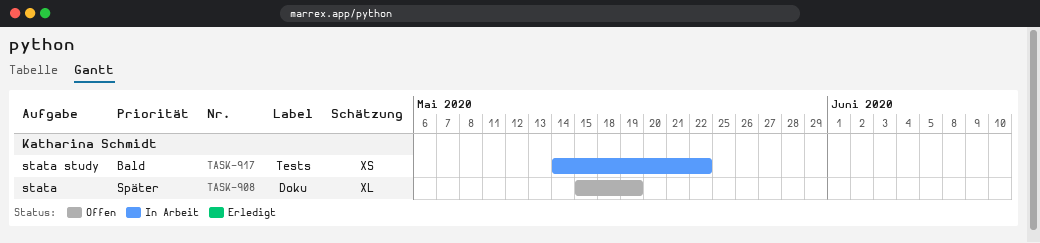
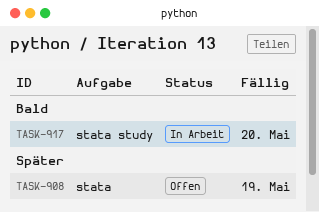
TASK-917, due: May 22 -> May 20

